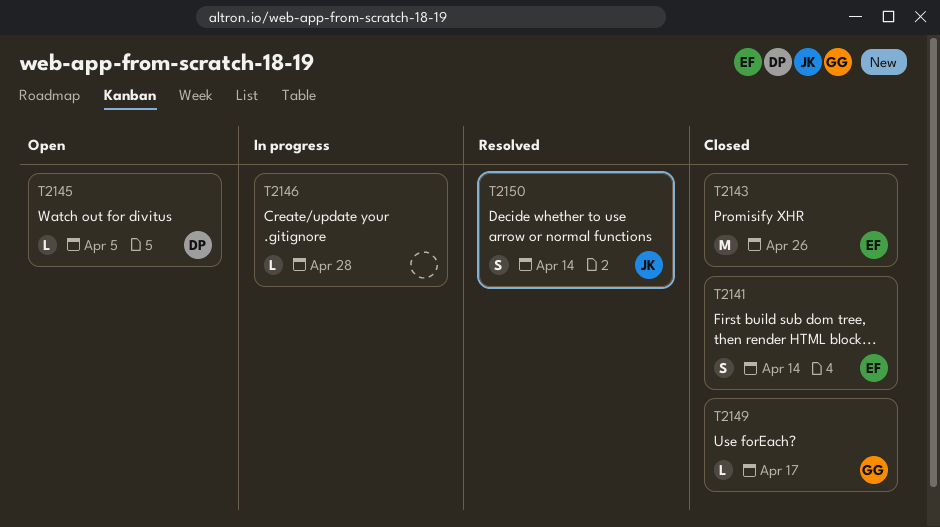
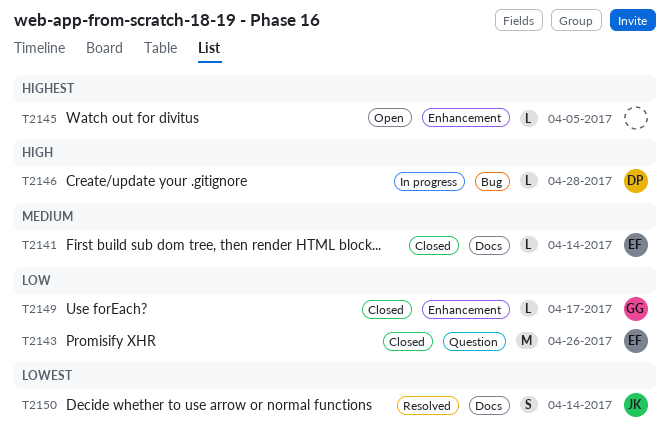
T2141, estimate: S -> L
T2145, owner: DP -> none
T2146, owner: none -> DP

